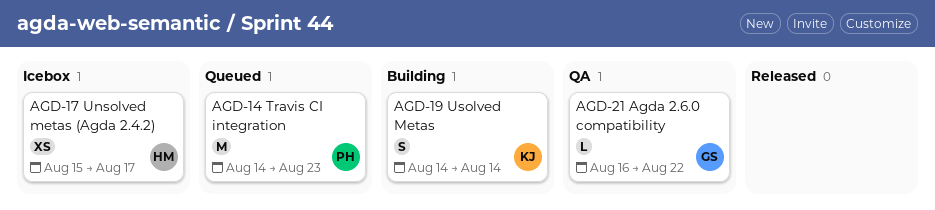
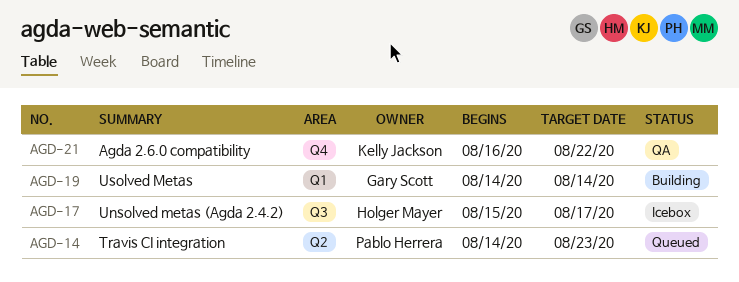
AGD-19, owner: Kelly Jackson -> Gary Scott
AGD-21, owner: Gary Scott -> Kelly Jackson

